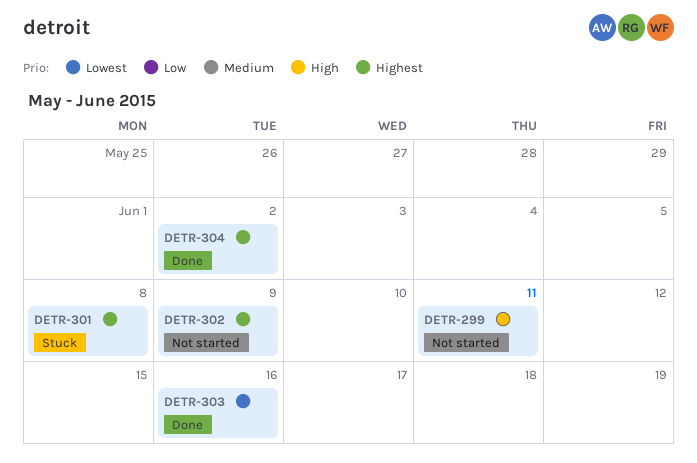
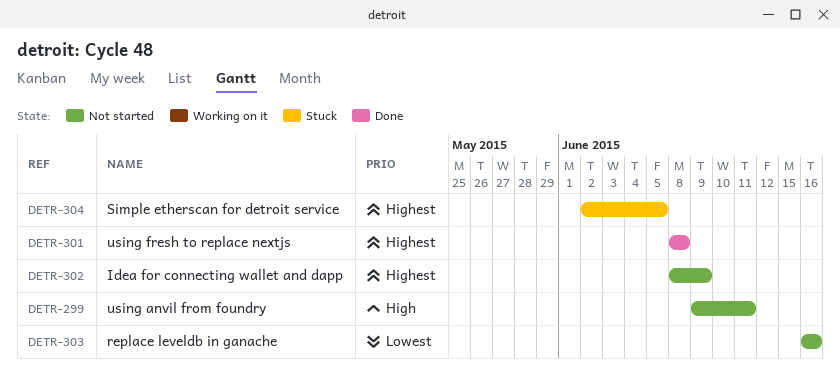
DETR-301, status: Stuck -> Done
DETR-303, status: Done -> Not started
DETR-304, status: Done -> Stuck
DETR-304, due: Jun 2 -> Jun 5

